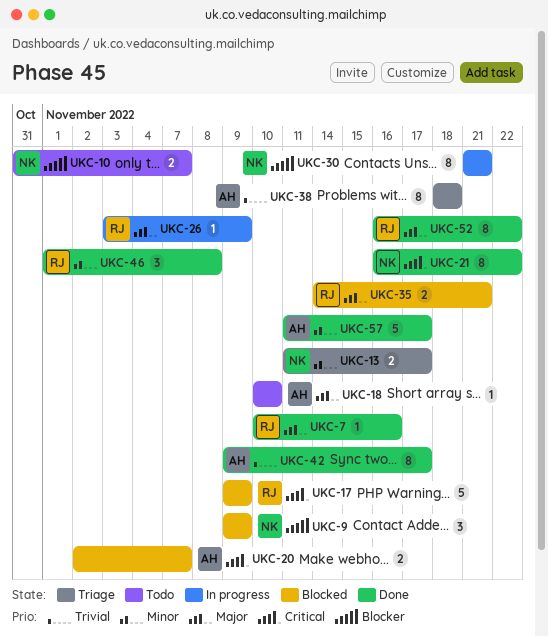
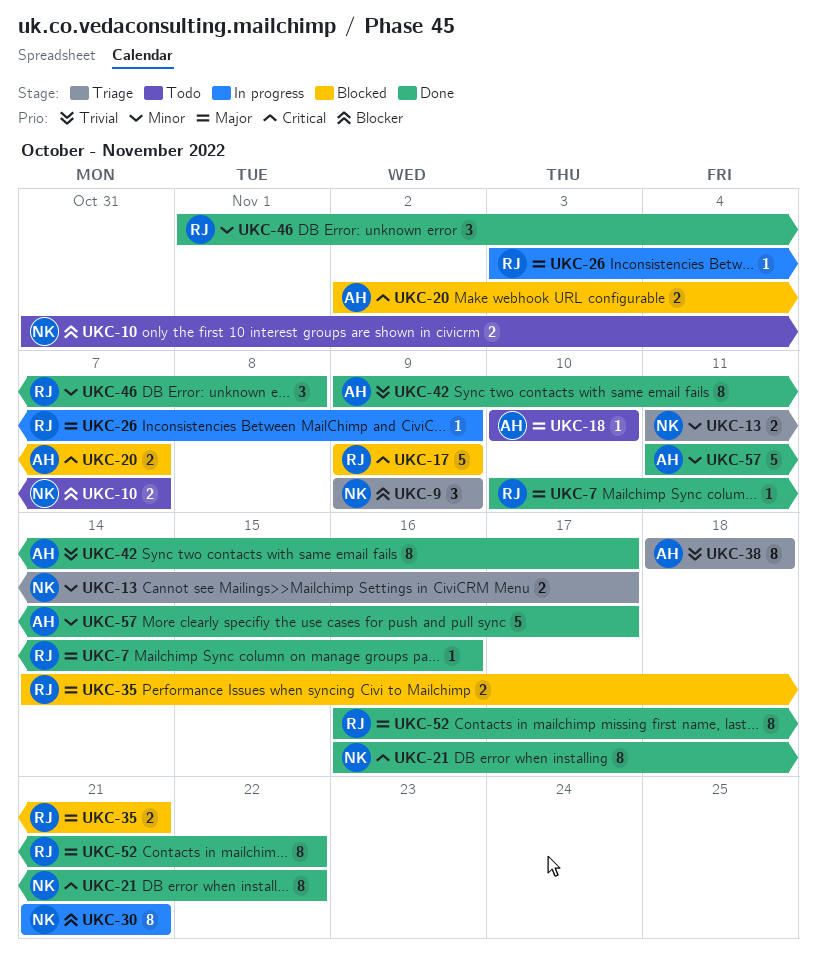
UKC-9, status: Blocked -> Triage

